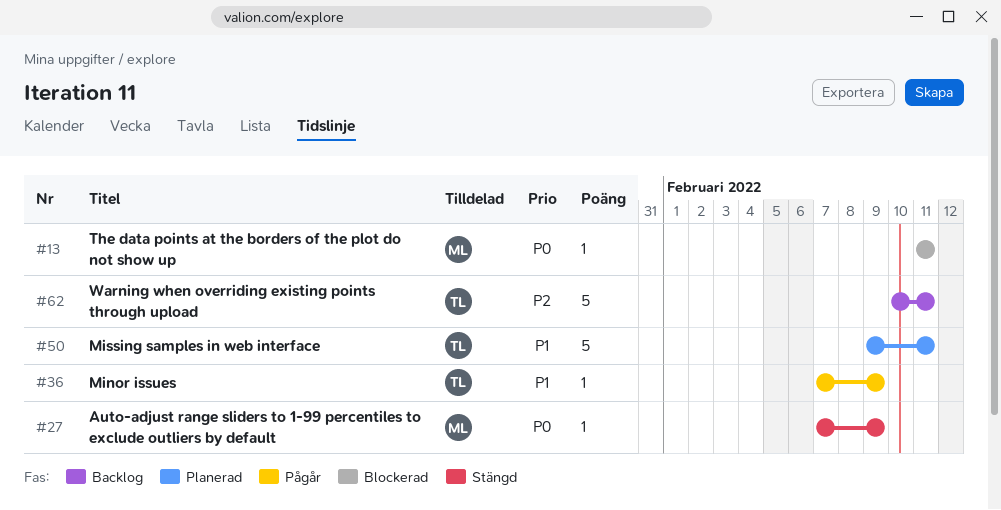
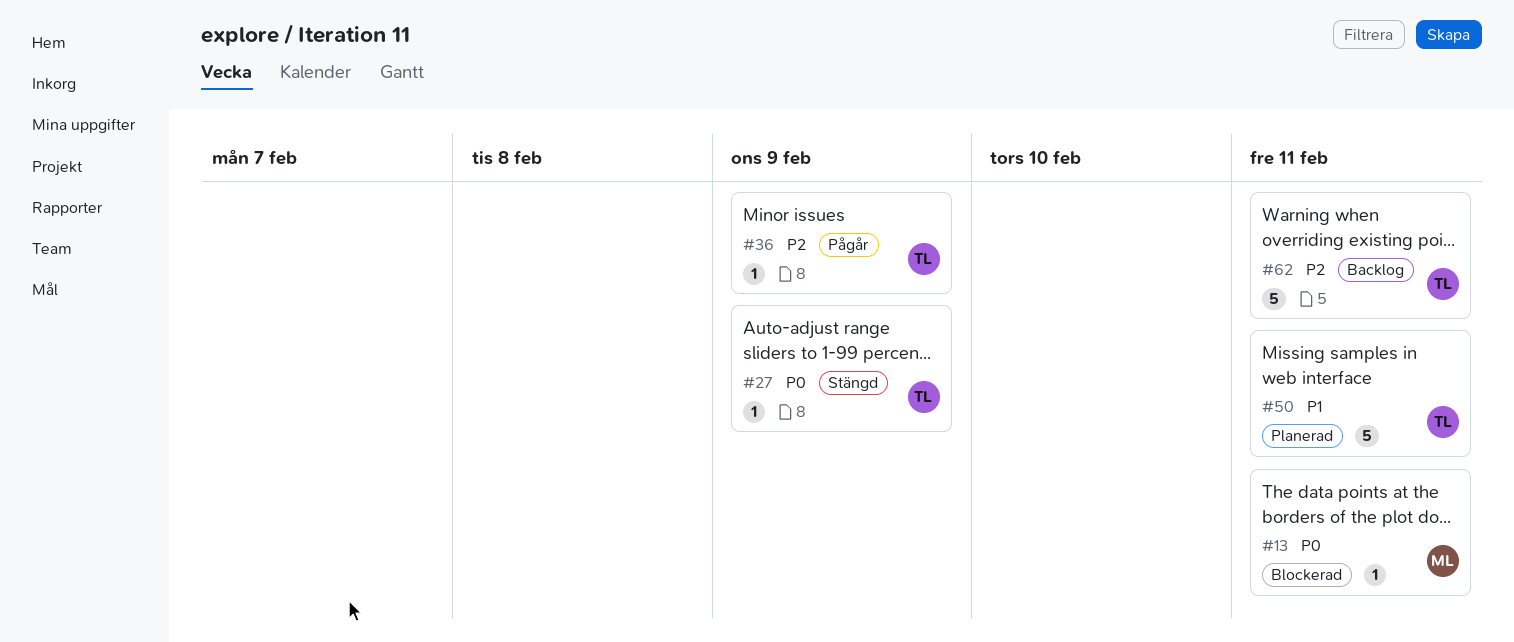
#27, owner: ML -> TL
#36, priority: P1 -> P2

